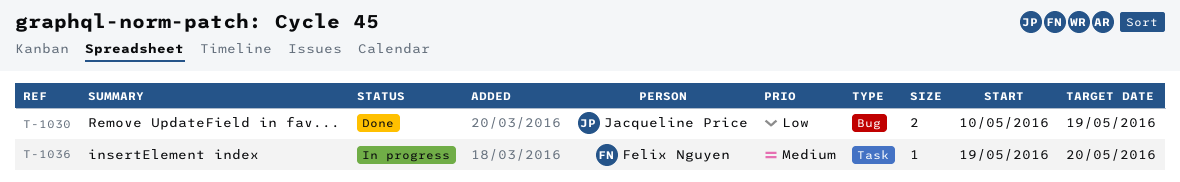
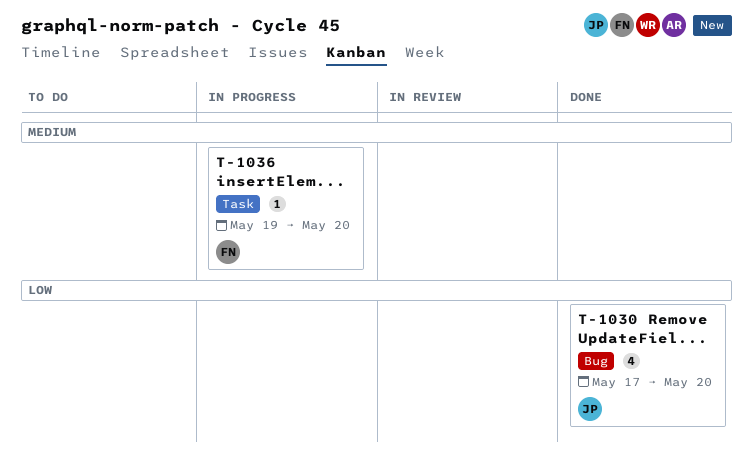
T-1030, estimate: 2 -> 4
T-1030, start: May 10 -> May 17
T-1030, due: May 19 -> May 20

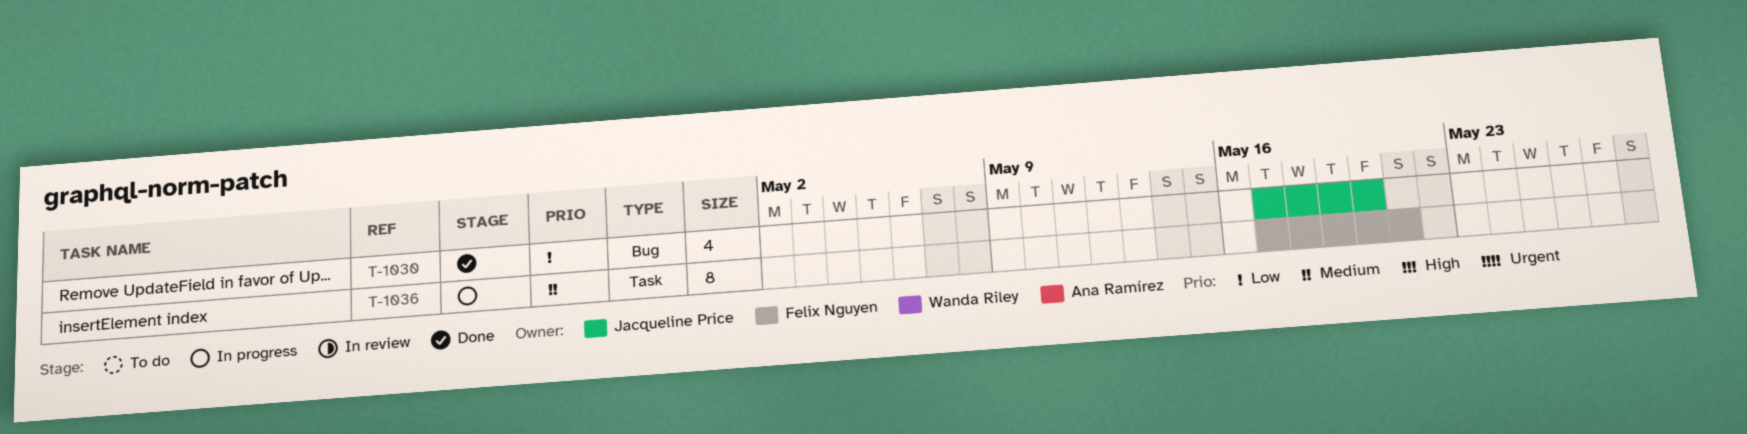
T-1036, estimate: 1 -> 8
T-1036, start: May 19 -> May 17
T-1036, due: May 20 -> May 21

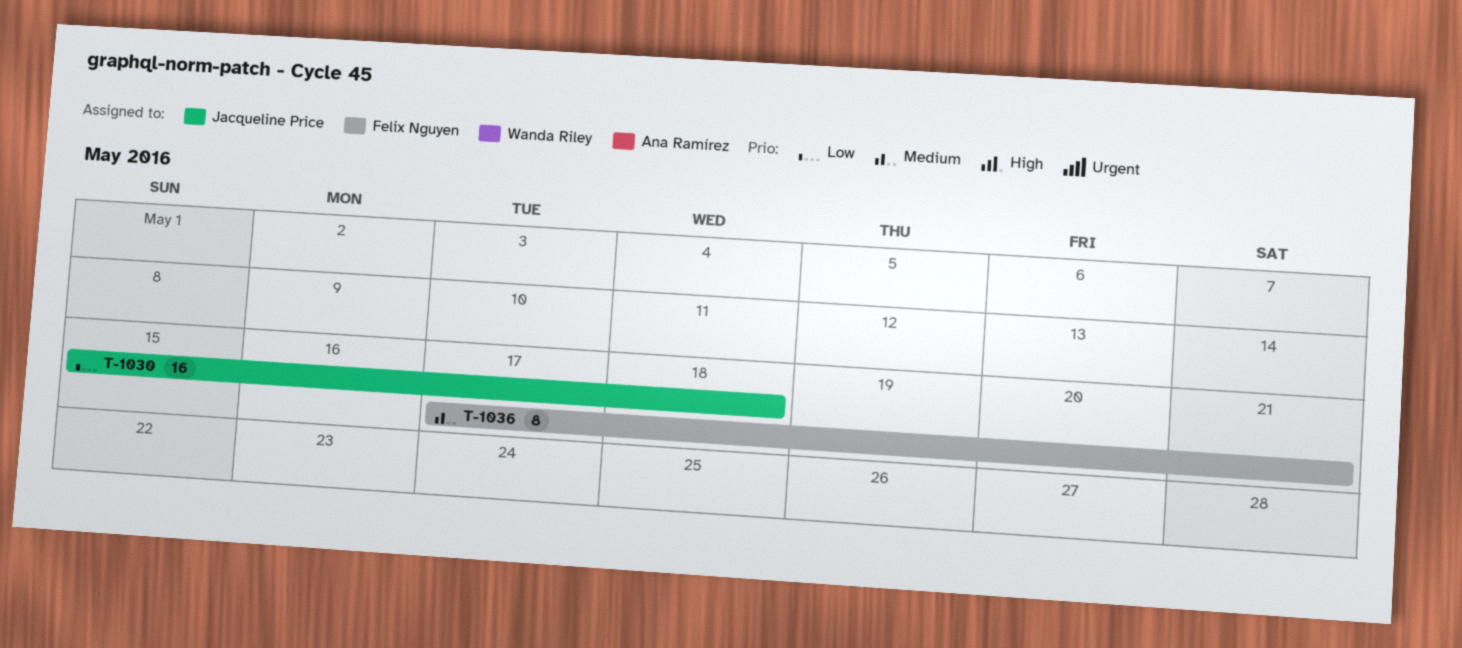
T-1030, estimate: 4 -> 16
T-1030, start: May 17 -> May 15
T-1030, due: May 20 -> May 18

